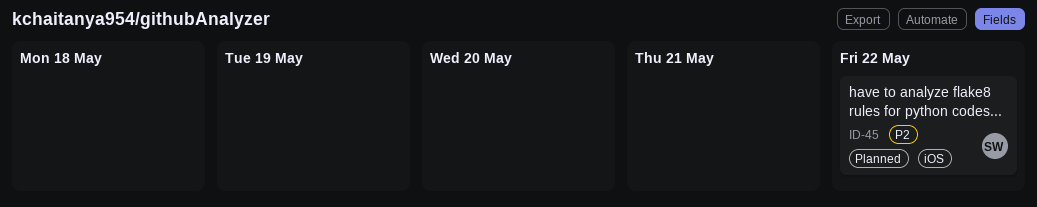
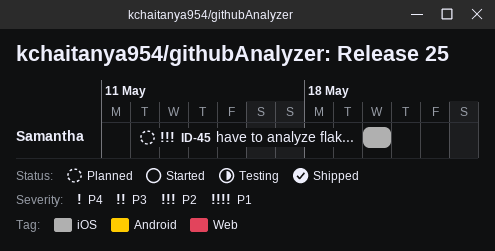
ID-45, due: May 22 -> May 20

